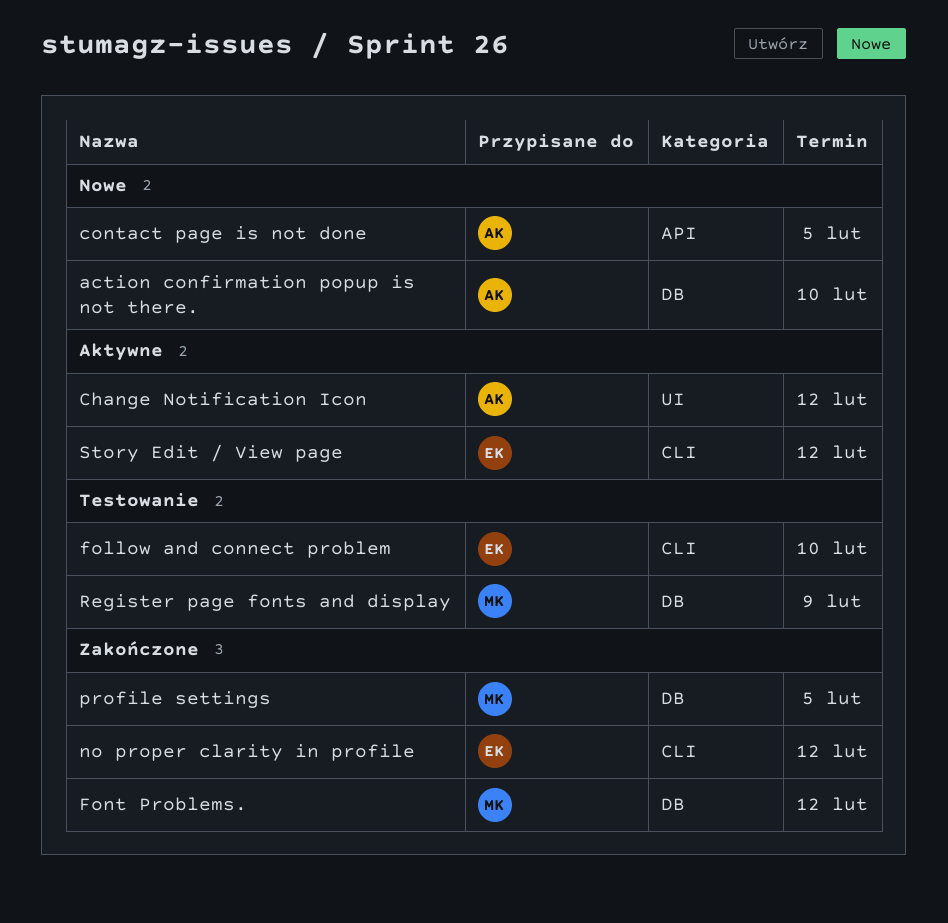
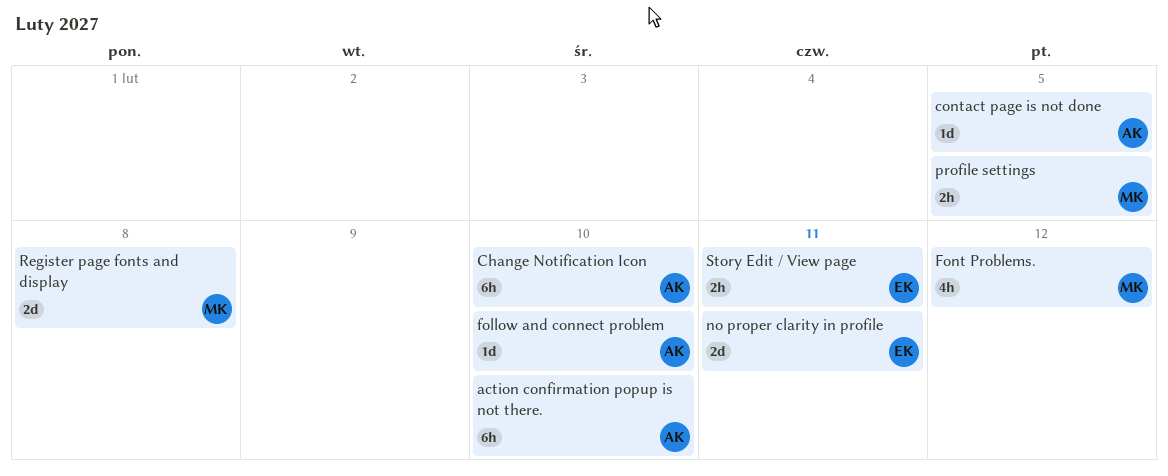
Change Notification Icon, due: Feb 12 -> Feb 10
follow and connect problem, owner: EK -> AK
no proper clarity in profile, due: Feb 12 -> Feb 11
Register page fonts and display, due: Feb 9 -> Feb 8
Story Edit / View page, due: Feb 12 -> Feb 11

